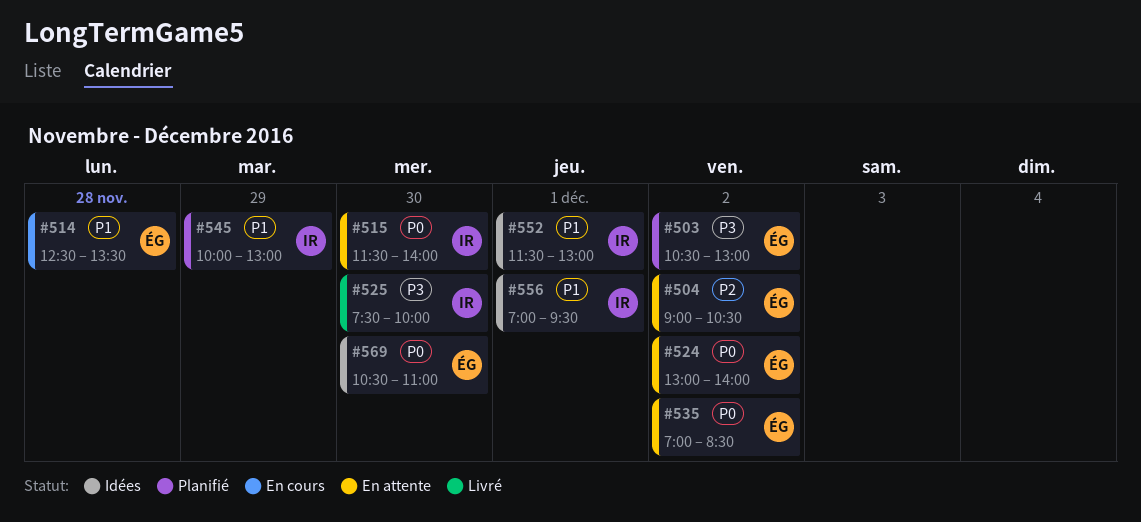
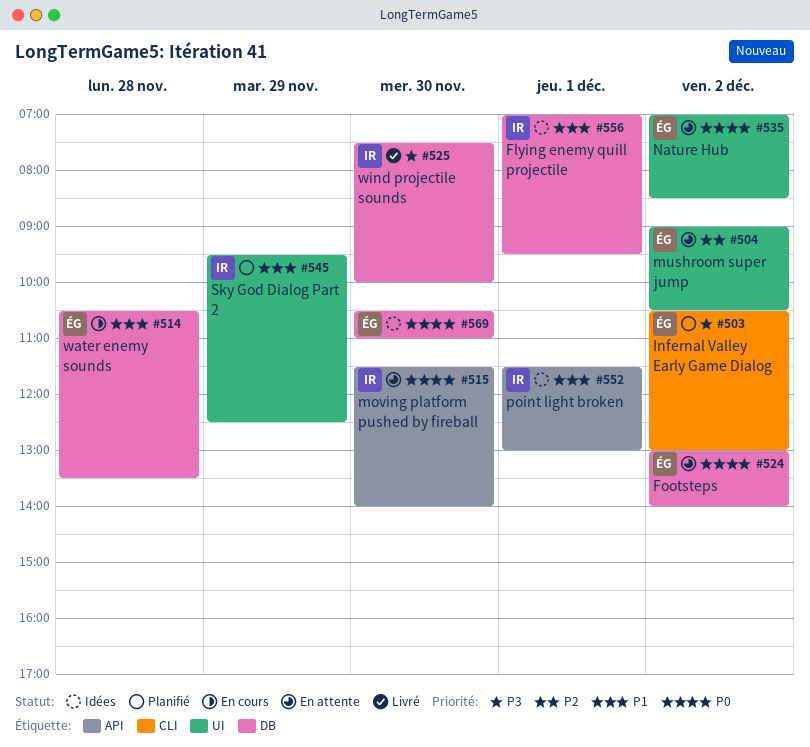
#514, begins: 12:30 -> 10:30
#545, begins: 10:00 -> 09:30
#545, ends: 13:00 -> 12:30

